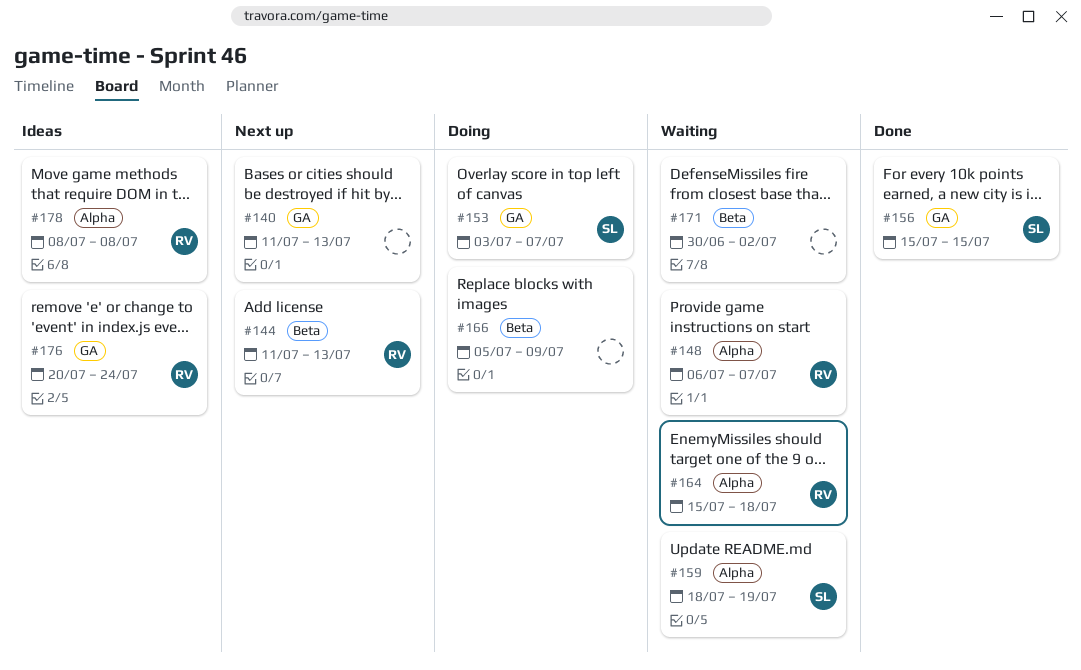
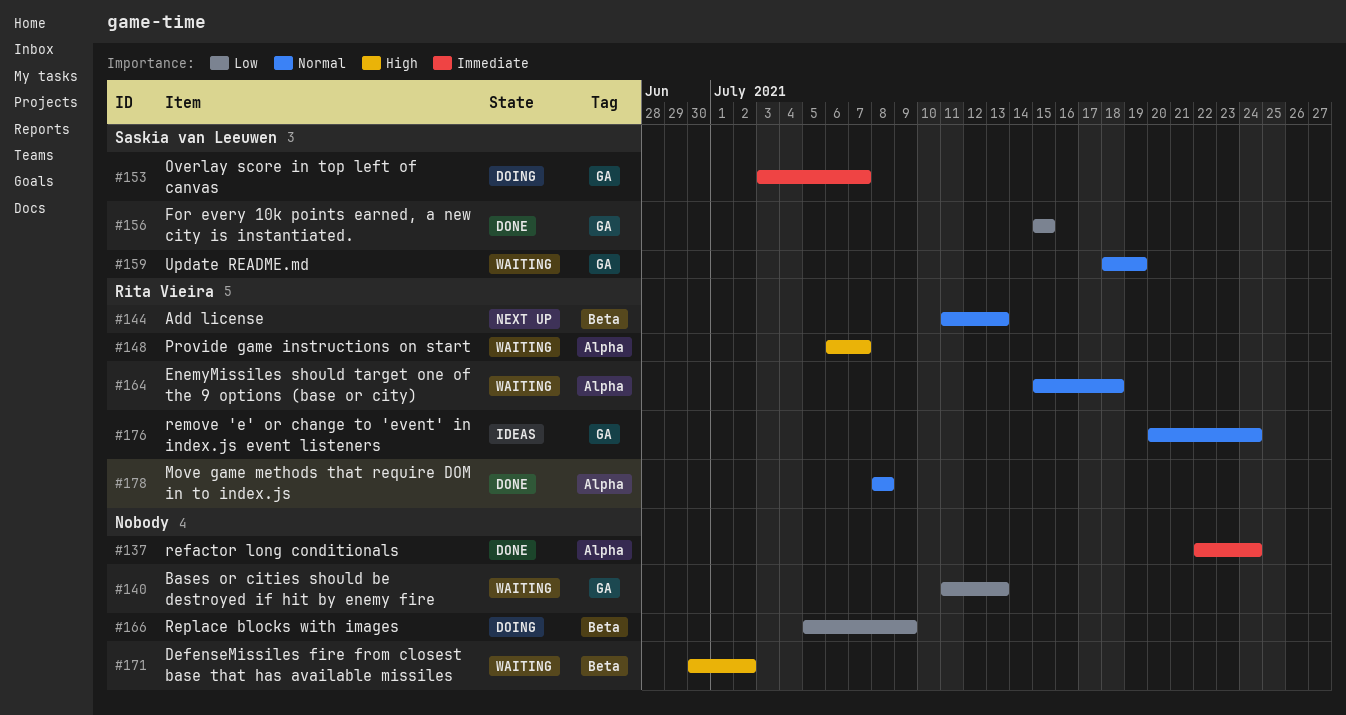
#137: none -> present
#140, status: Next up -> Waiting
#159, label: Alpha -> GA
#178, status: Ideas -> Done

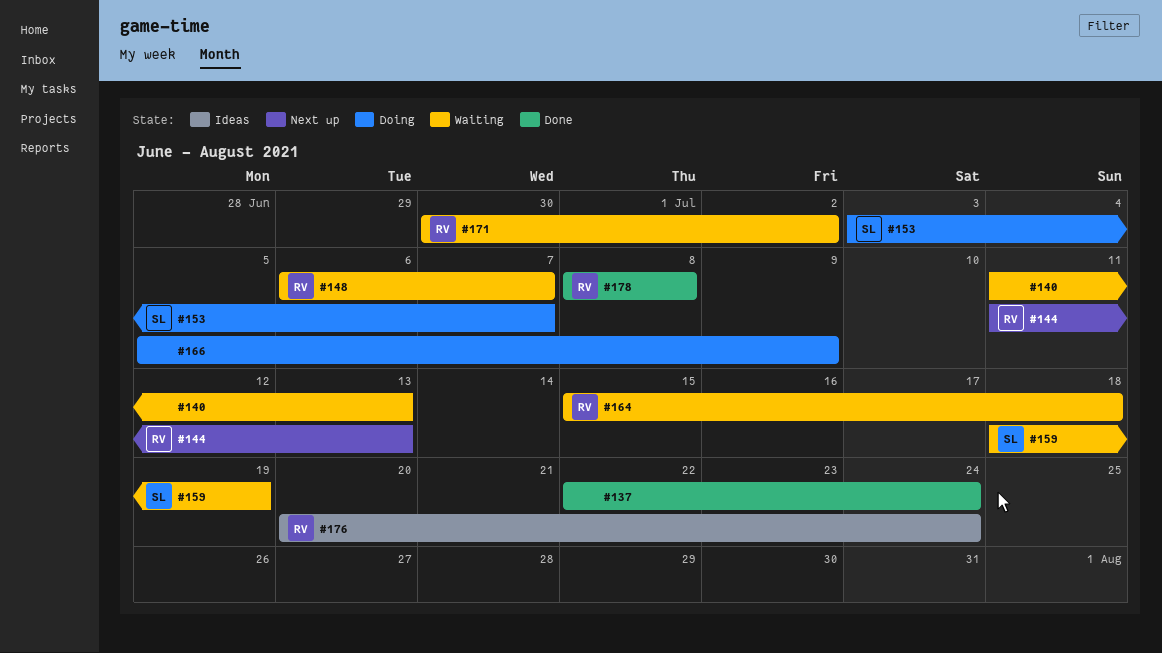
#156: present -> none
#171, owner: none -> Rita Vieira

